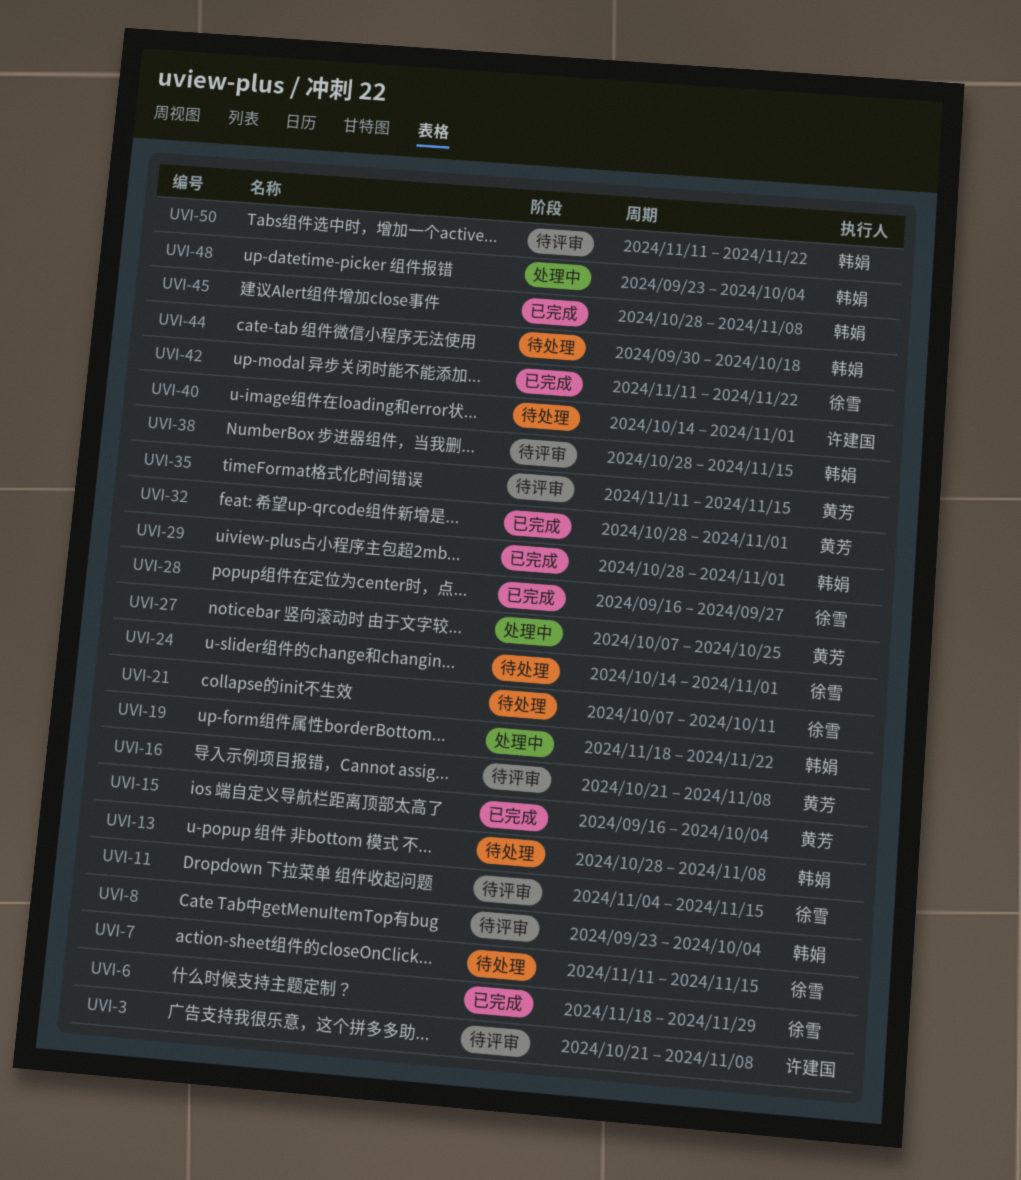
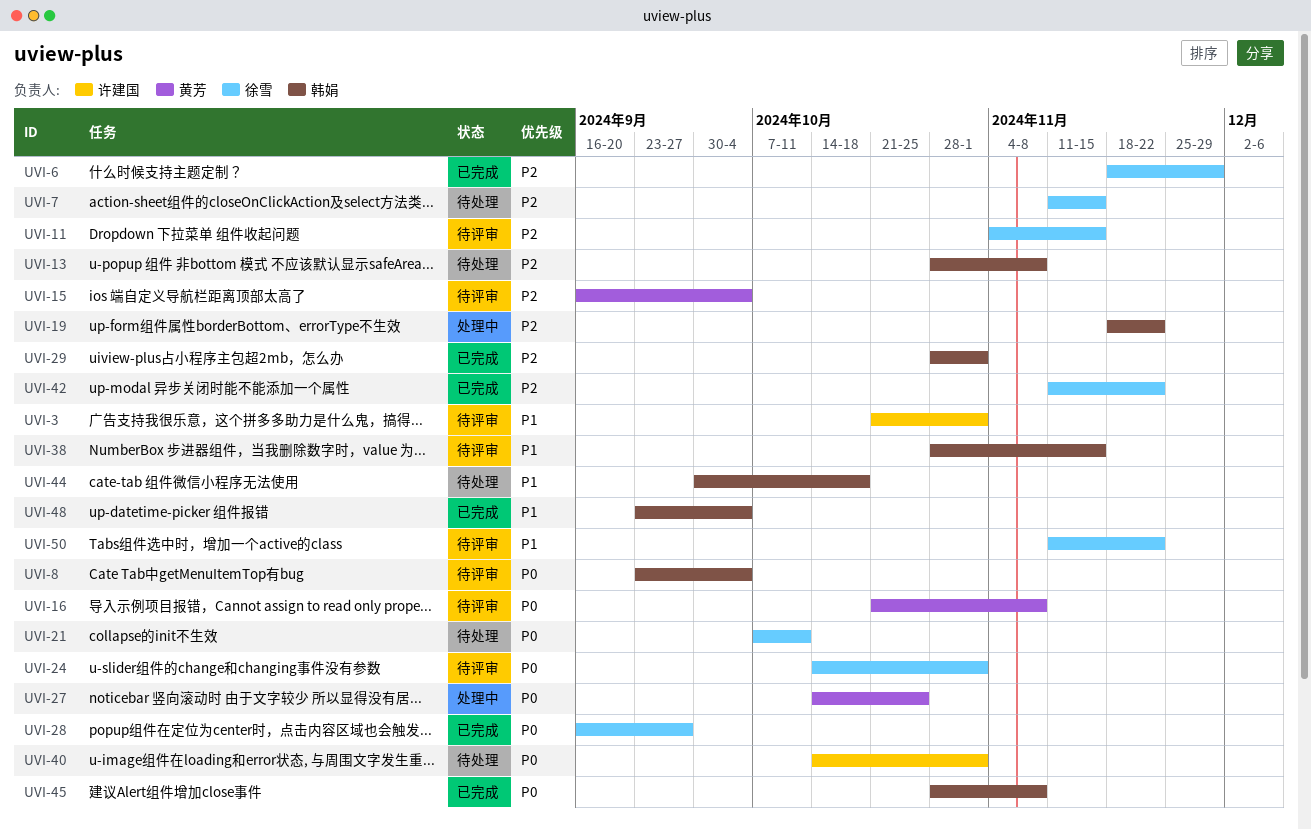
UVI-3, due: Nov 8 -> Nov 1
UVI-15, status: 已完成 -> 待评审
UVI-24, status: 待处理 -> 待评审
UVI-27, start: Oct 7 -> Oct 14
UVI-32: present -> none
UVI-35: present -> none
UVI-48, status: 处理中 -> 已完成
UVI-50, owner: 韩娟 -> 徐雪

